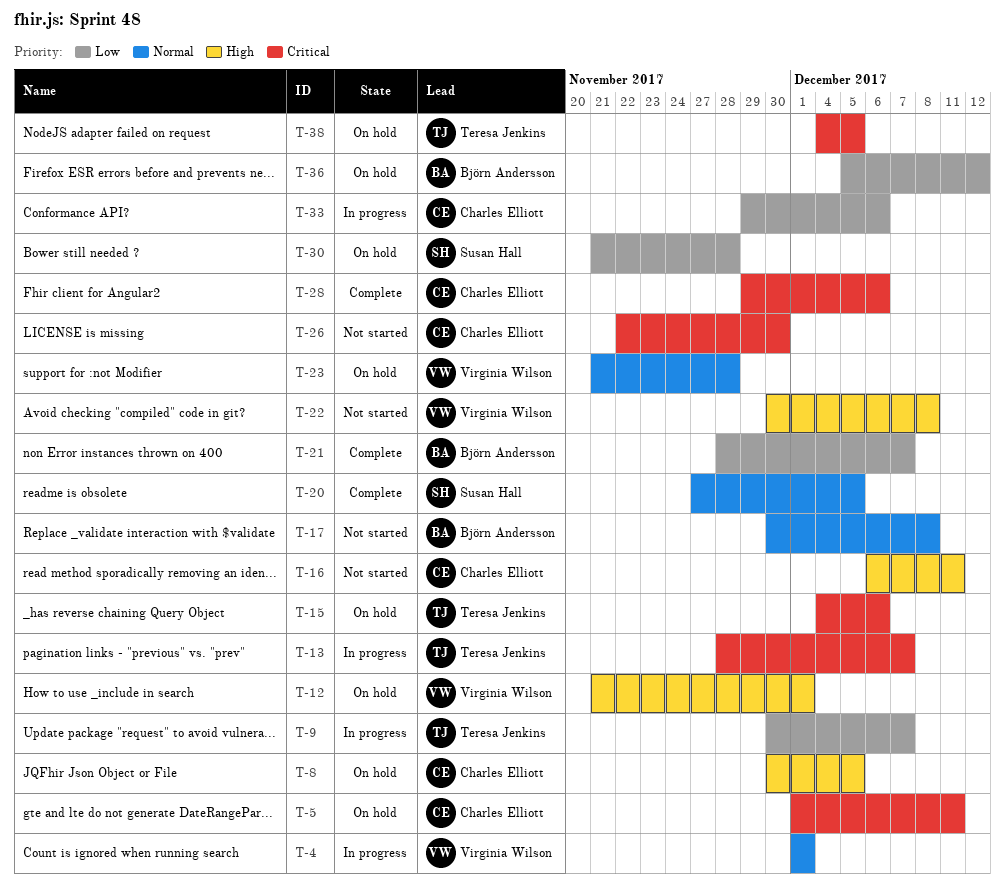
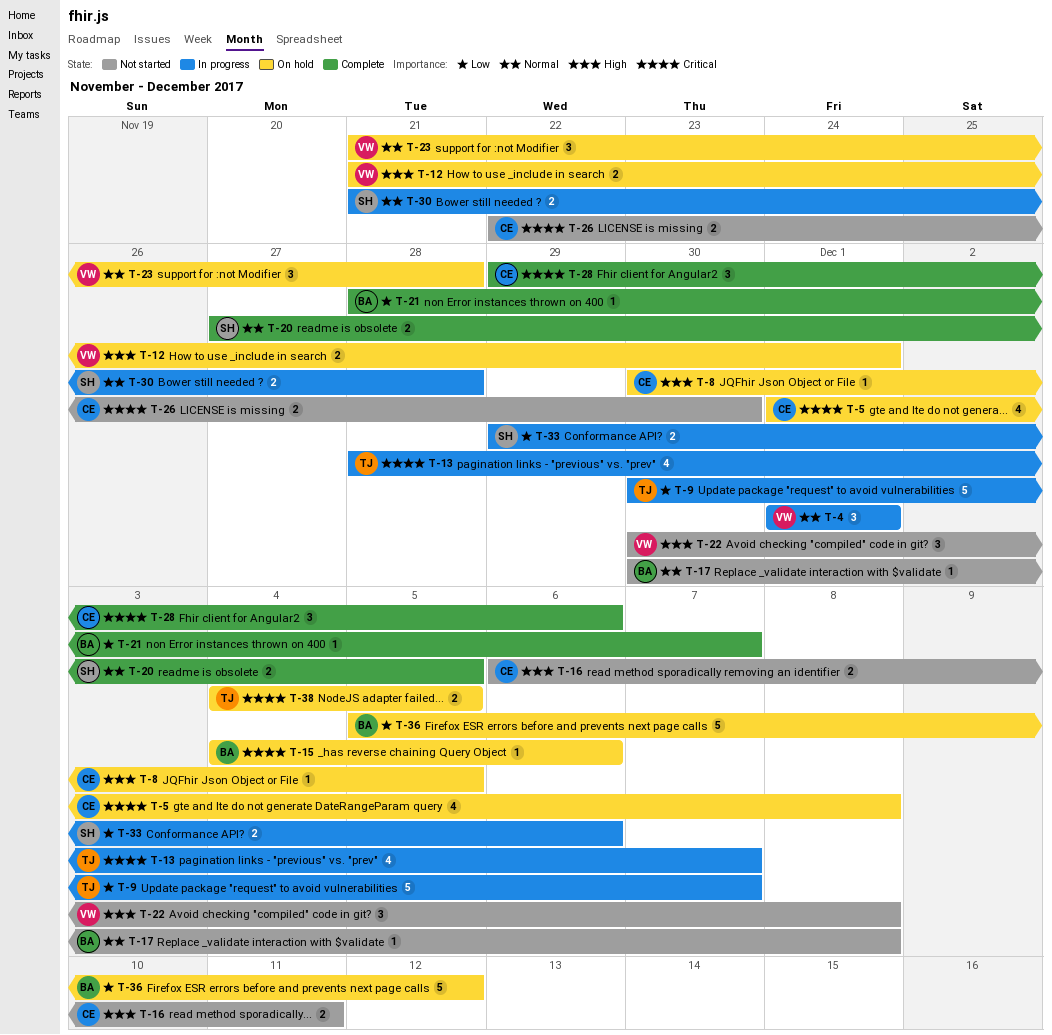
T-5, due: Dec 11 -> Dec 8
T-15, owner: Teresa Jenkins -> Björn Andersson
T-30, status: On hold -> In progress
T-30, priority: Low -> Normal
T-33, owner: Charles Elliott -> Susan Hall

